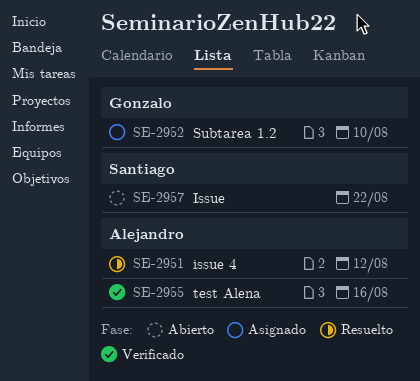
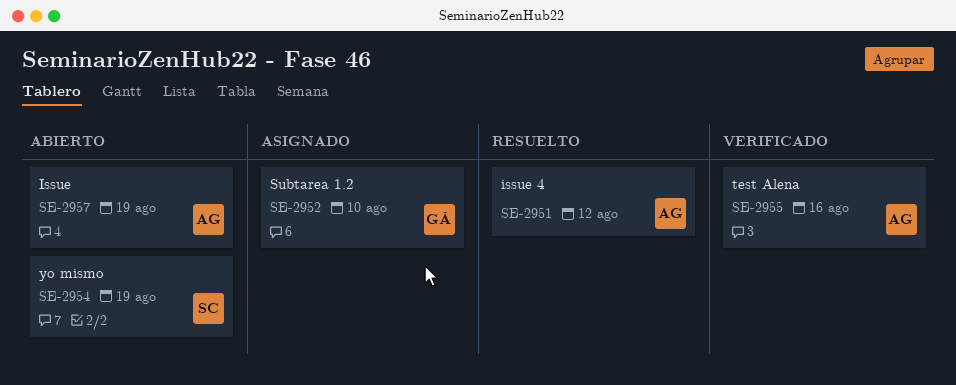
SE-2954: none -> present
SE-2957, owner: Santiago -> Alejandro
SE-2957, due: Aug 22 -> Aug 19

